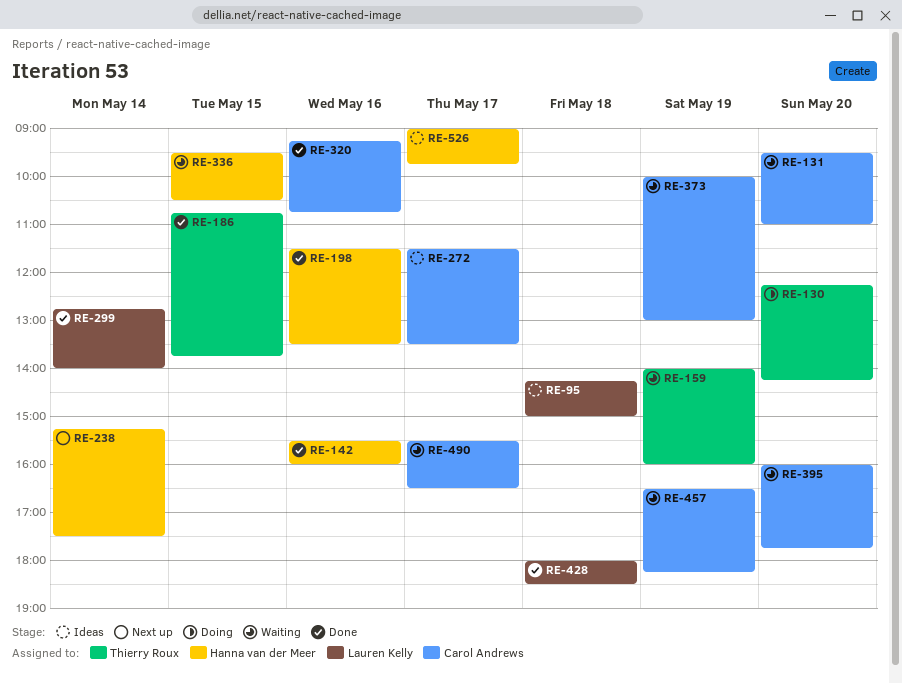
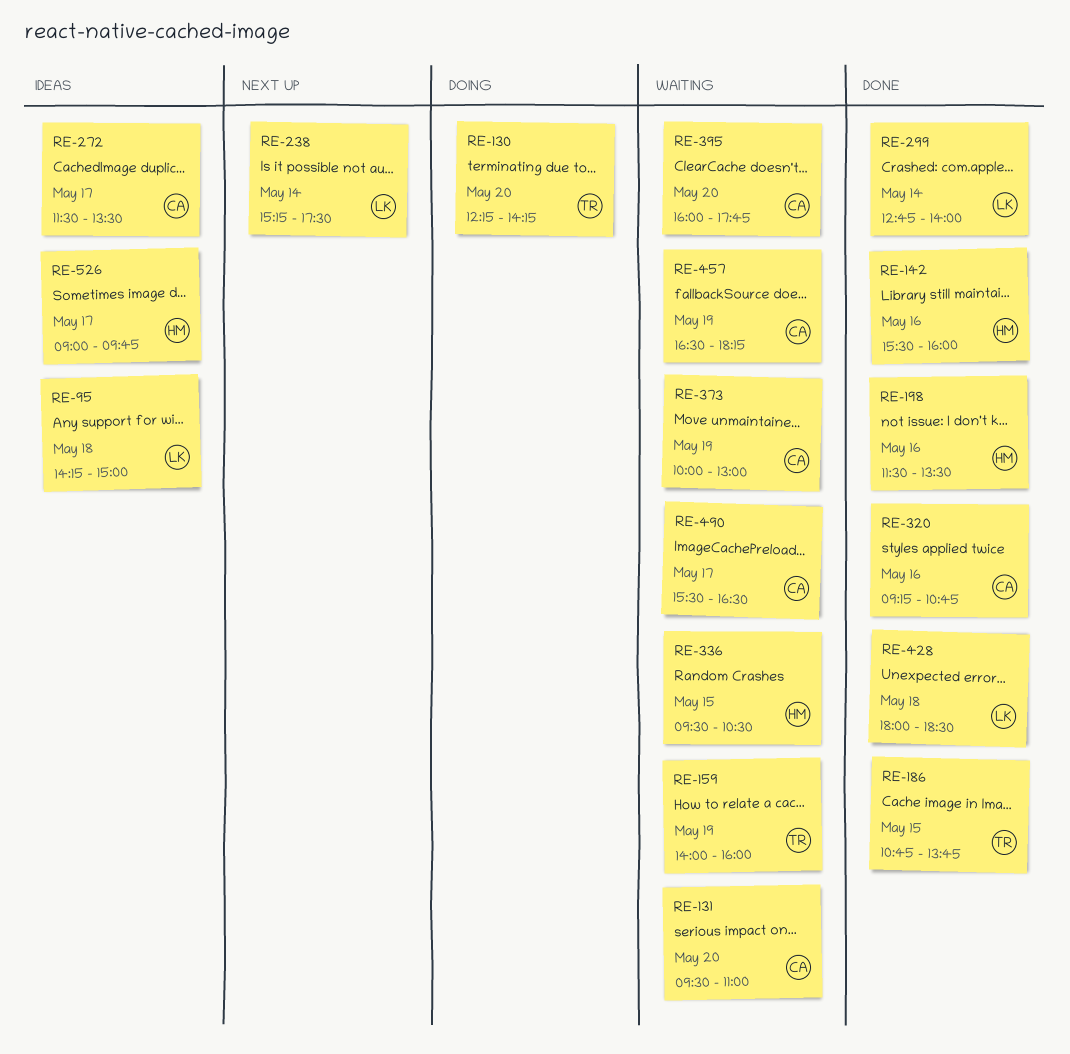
RE-238, owner: Hanna van der Meer -> Lauren Kelly

